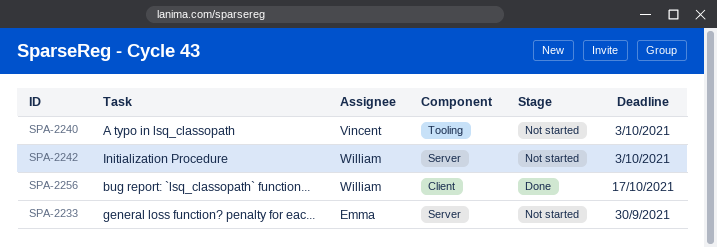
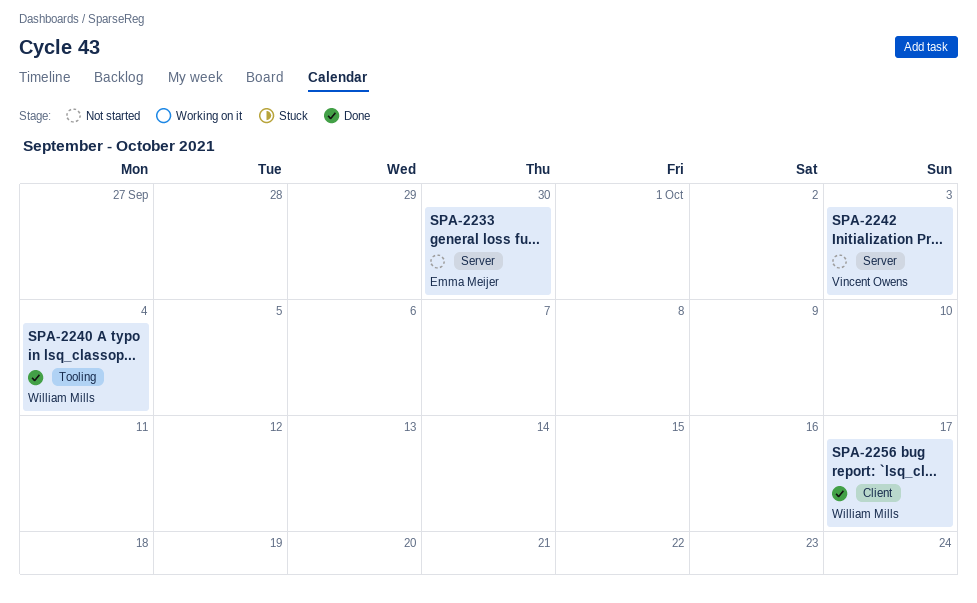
SPA-2240, status: Not started -> Done
SPA-2240, owner: Vincent Owens -> William Mills
SPA-2240, due: Oct 3 -> Oct 4
SPA-2242, owner: William Mills -> Vincent Owens

